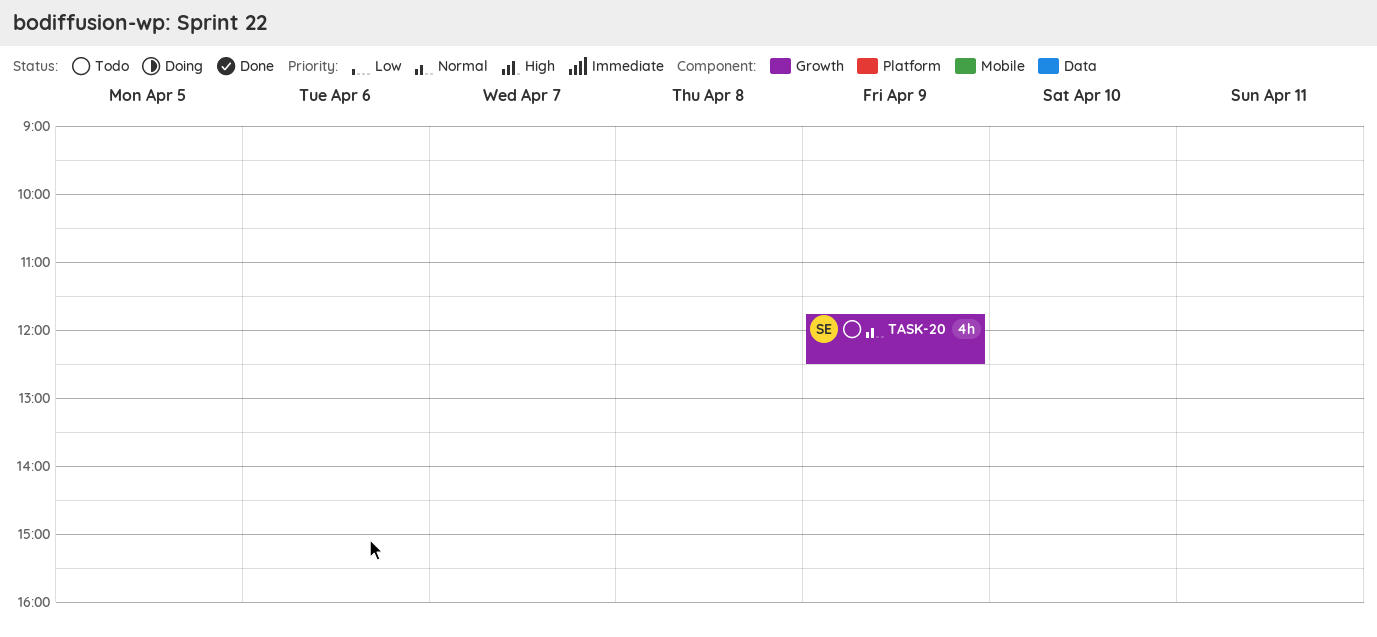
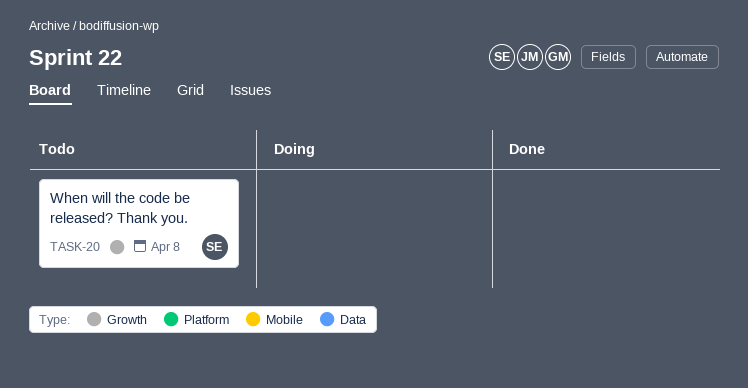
TASK-20, day: Apr 9 -> Apr 8

